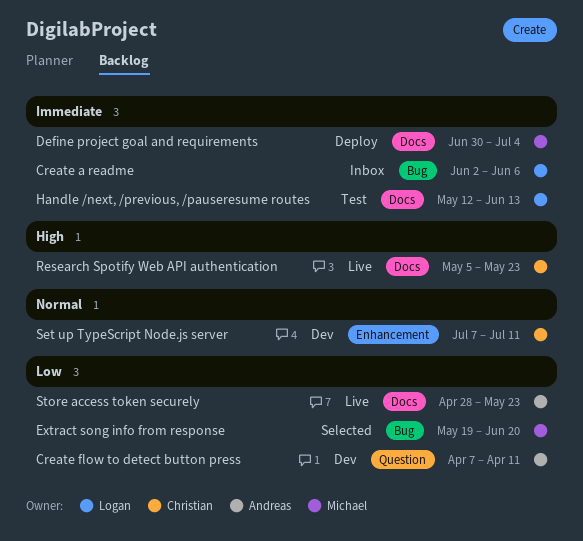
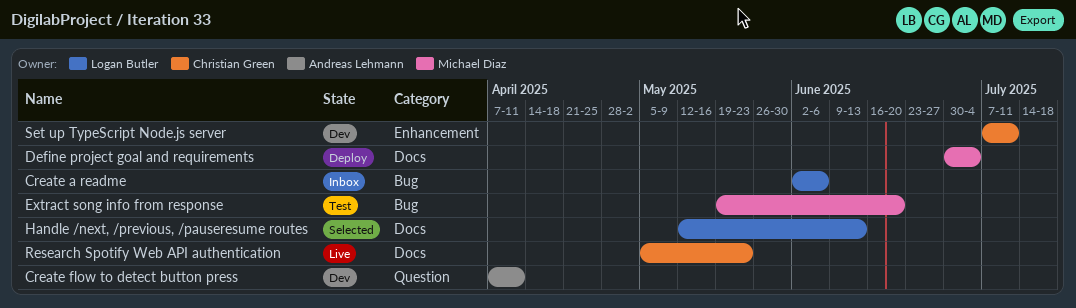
Extract song info from response, status: Selected -> Test
Handle /next, /previous, /pauseresume routes, status: Test -> Selected
Store access token securely: present -> none

